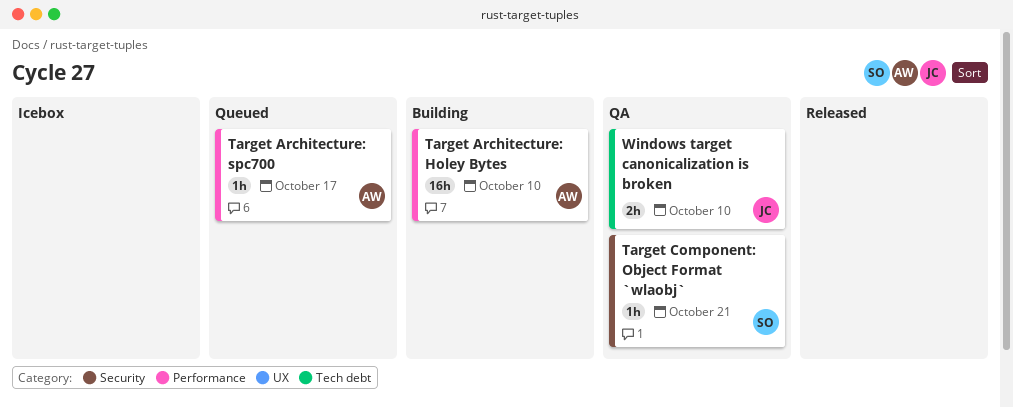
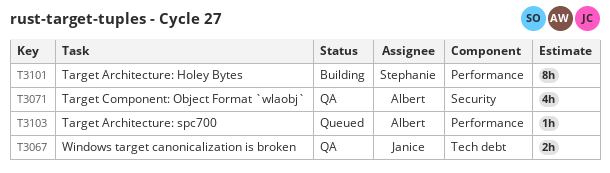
Target Architecture: Holey Bytes, owner: Albert -> Stephanie
Target Architecture: Holey Bytes, estimate: 16h -> 8h
Target Component: Object Format `wlaobj`, owner: Stephanie -> Albert
Target Component: Object Format `wlaobj`, estimate: 1h -> 4h

